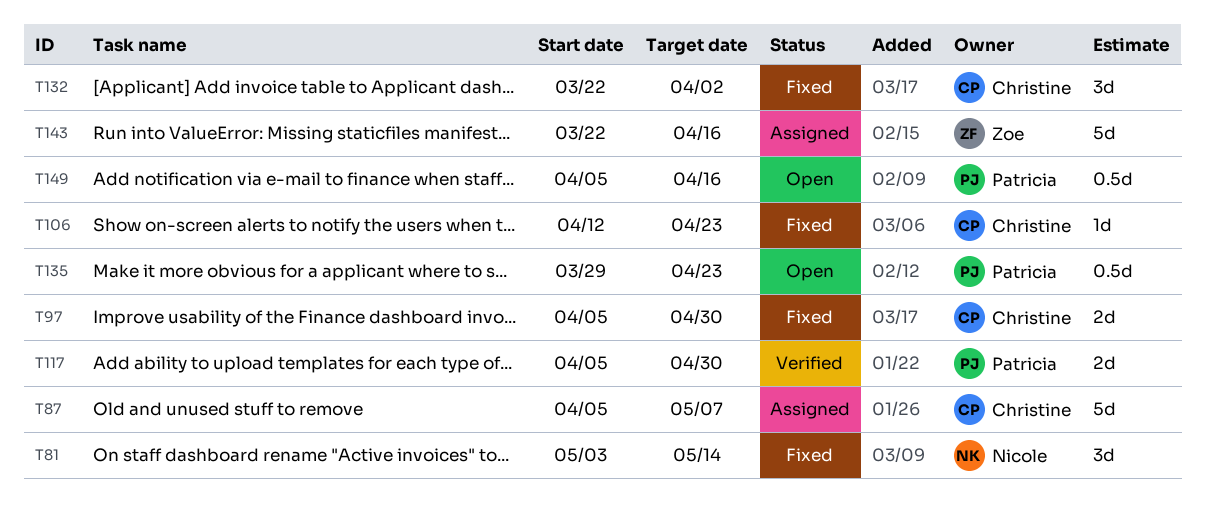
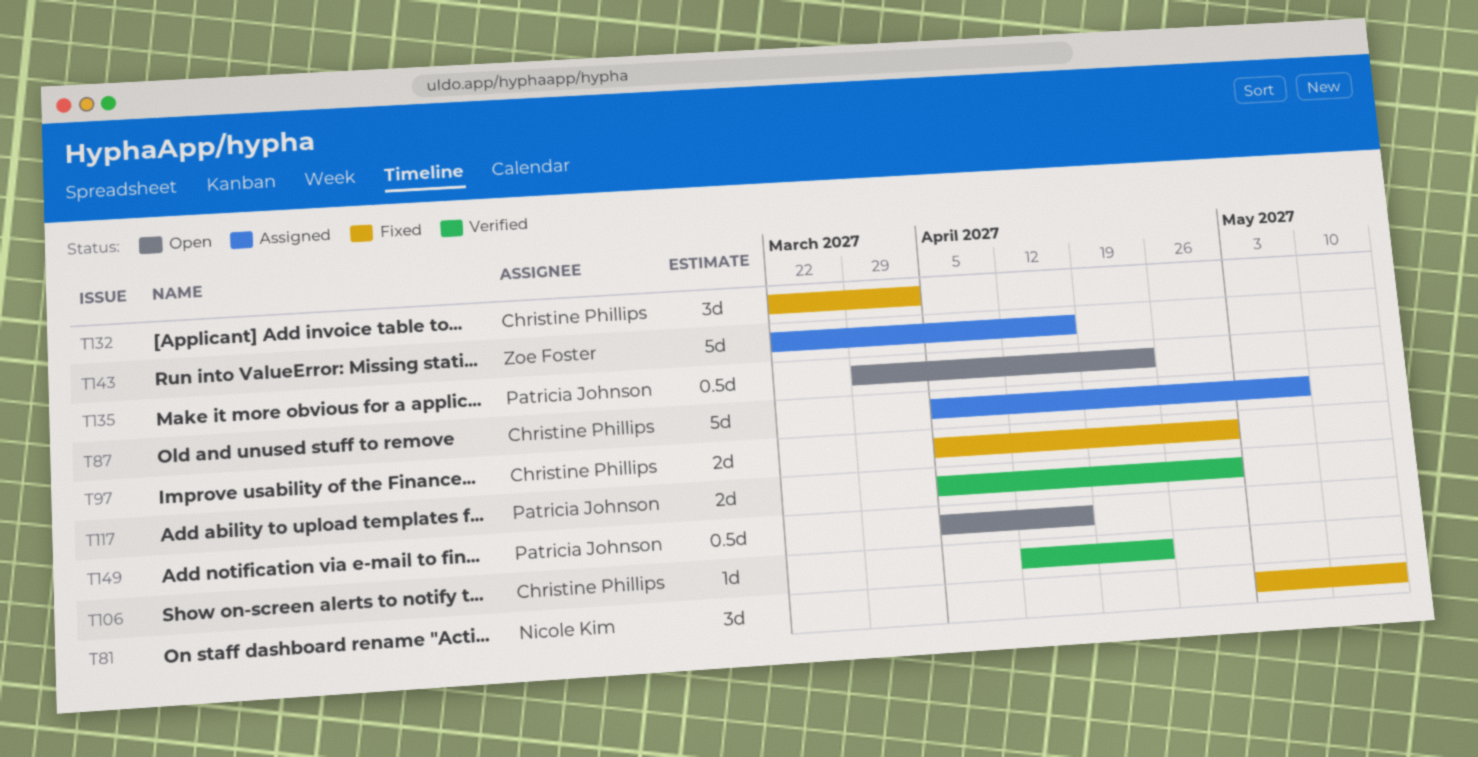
T106, status: Fixed -> Verified

